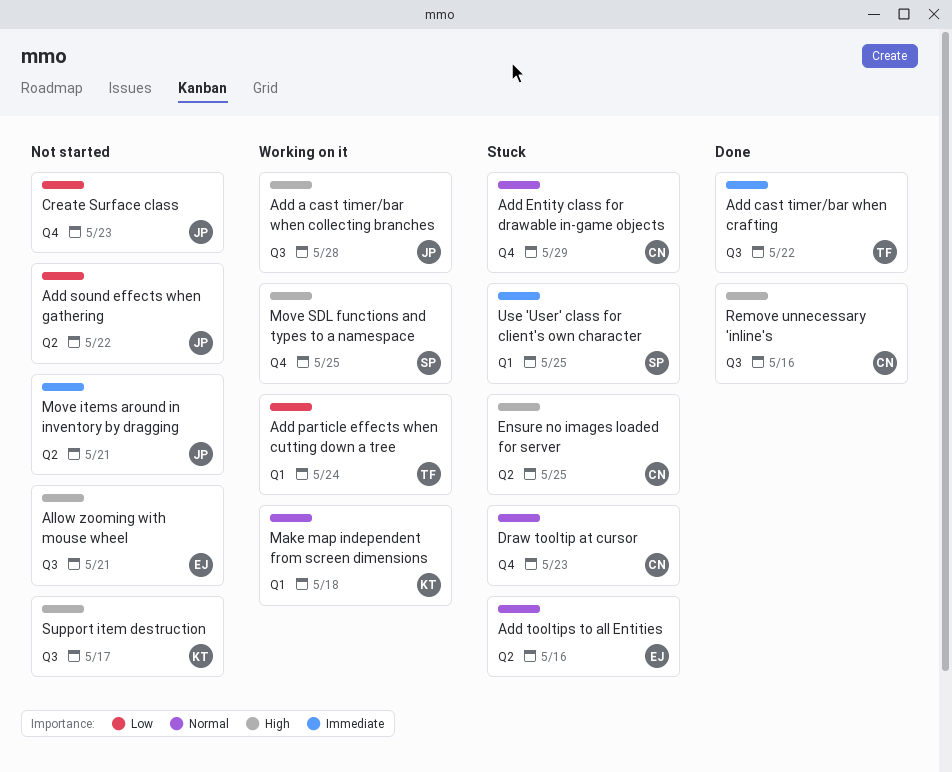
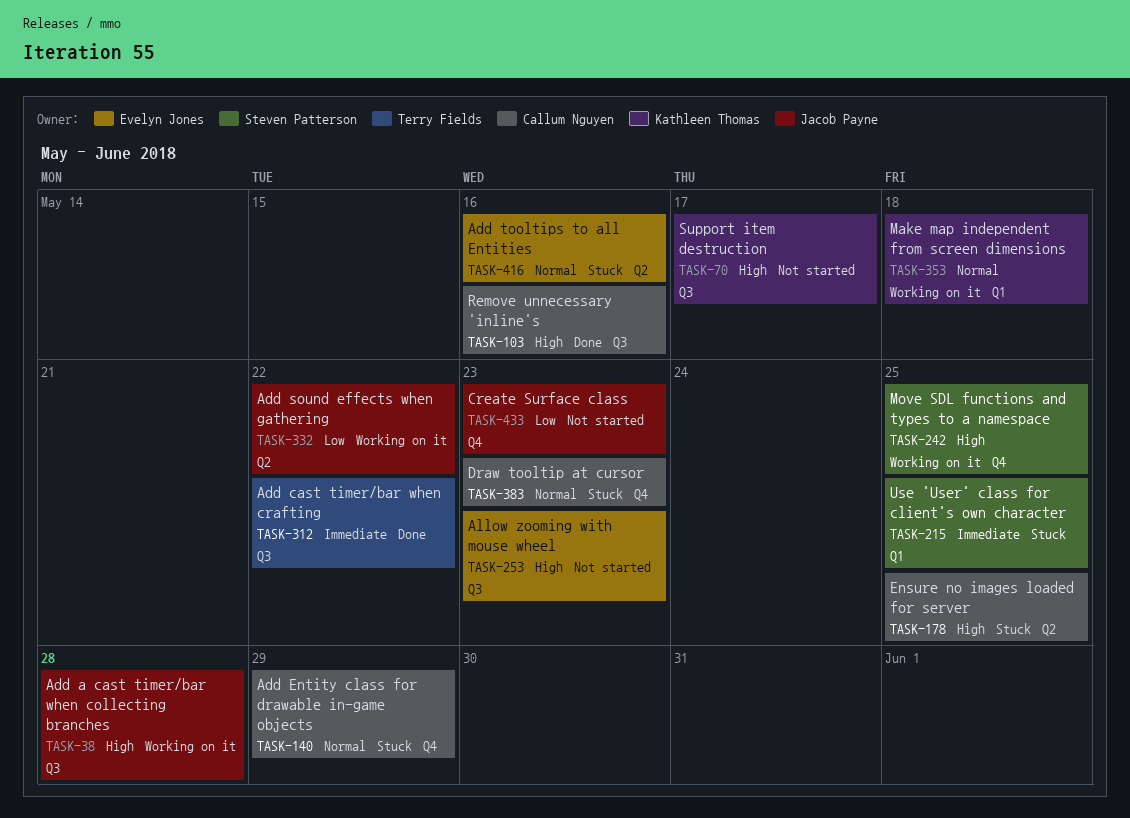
Add particle effects when cutting down a tree: present -> none
Add sound effects when gathering, status: Not started -> Working on it
Allow zooming with mouse wheel, due: May 21 -> May 23
Move items around in inventory by dragging: present -> none

